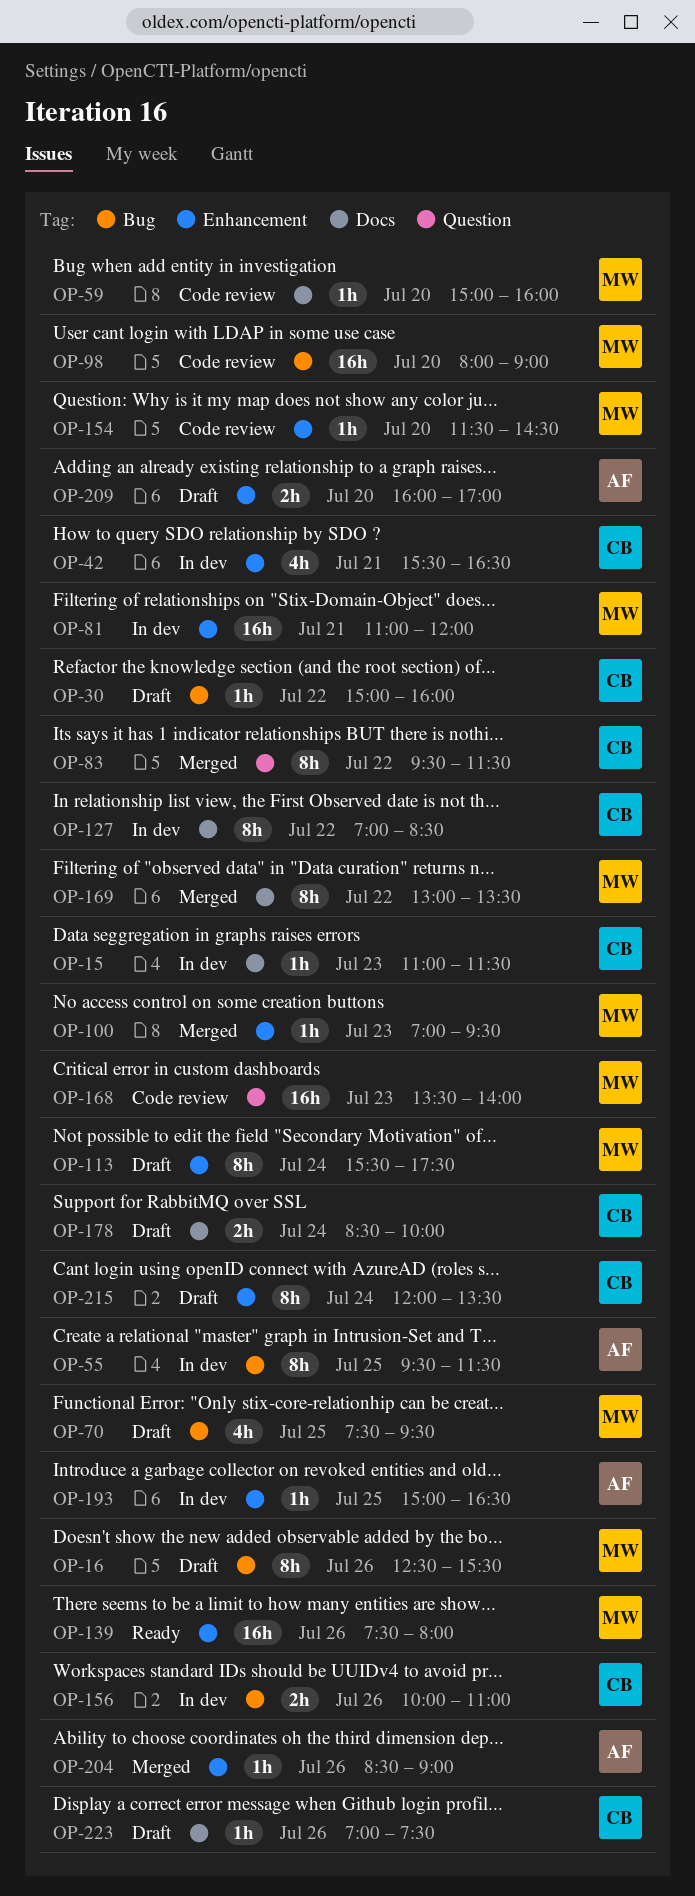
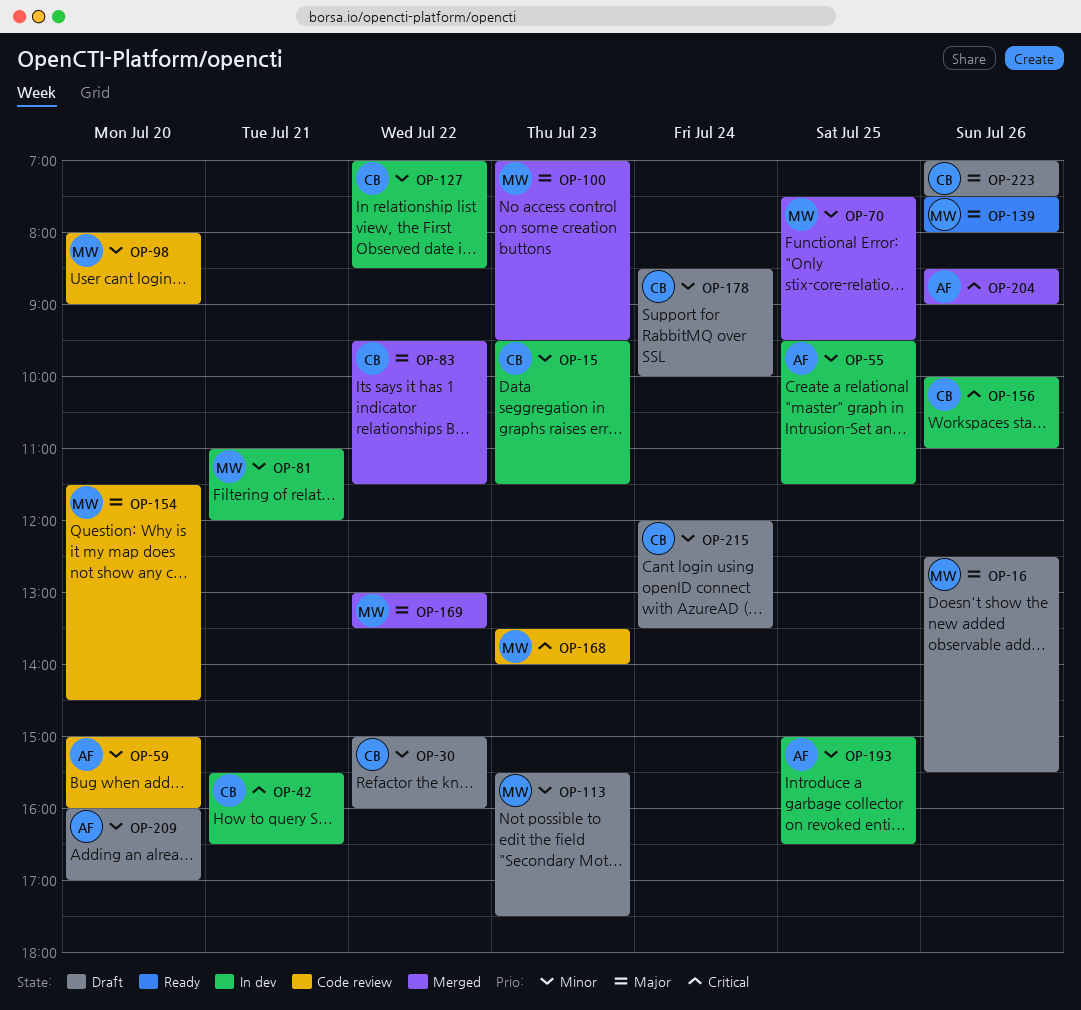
OP-15, begins: 11:00 -> 09:30
OP-59, owner: MW -> AF
OP-70, status: Draft -> Merged
OP-113, day: Jul 24 -> Jul 23

